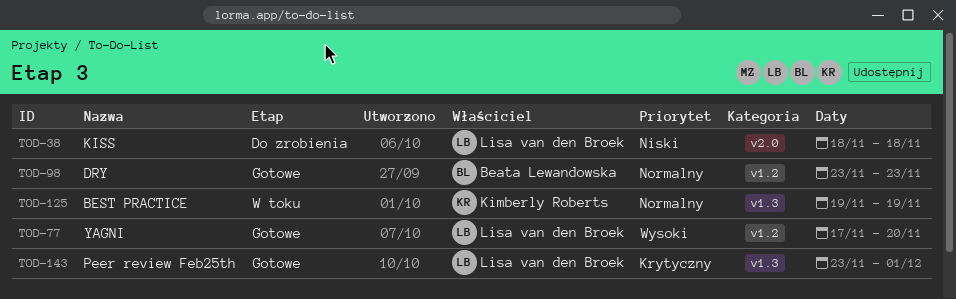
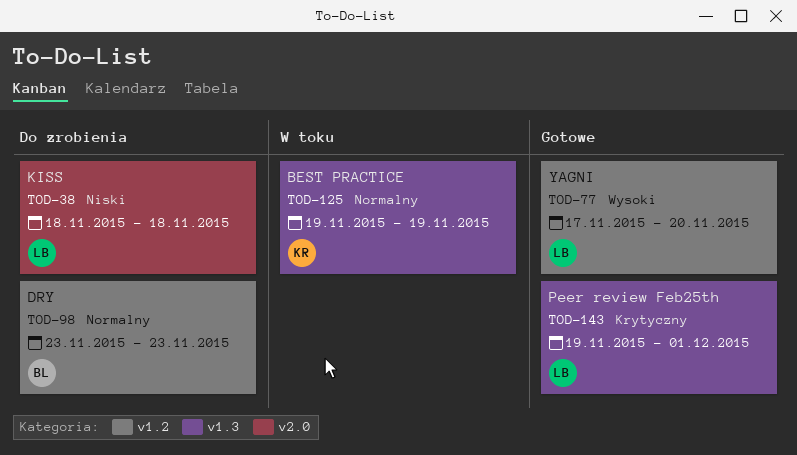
TOD-98, status: Gotowe -> Do zrobienia
TOD-143, start: Nov 23 -> Nov 19

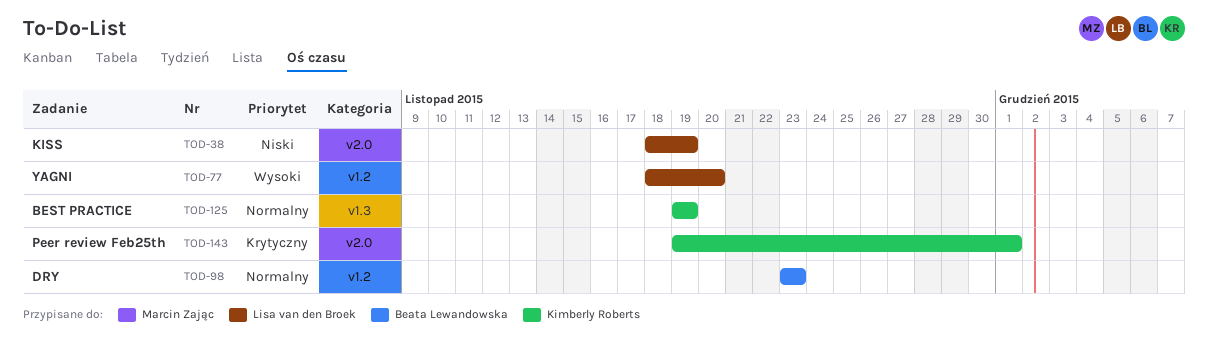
TOD-38, due: Nov 18 -> Nov 19
TOD-77, start: Nov 17 -> Nov 18
TOD-143, owner: Lisa van den Broek -> Kimberly Roberts
TOD-143, label: v1.3 -> v2.0

